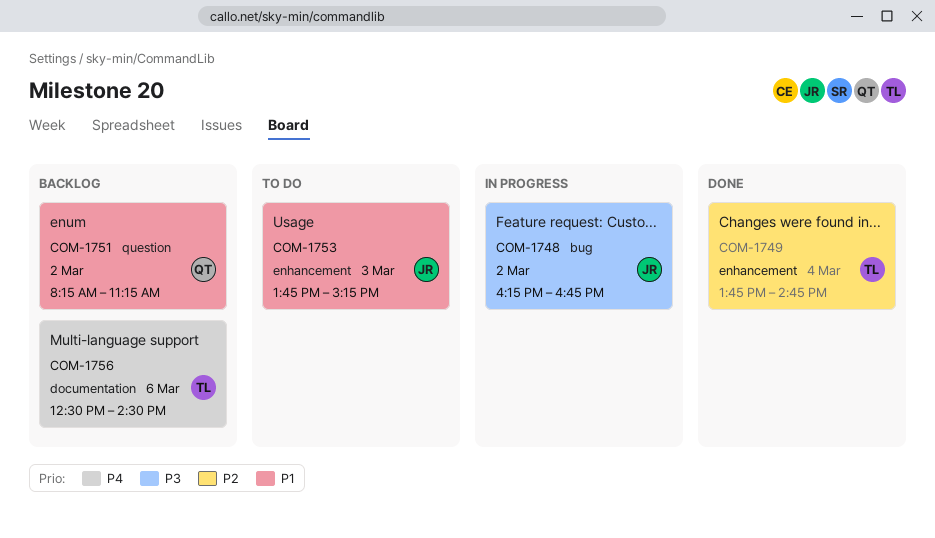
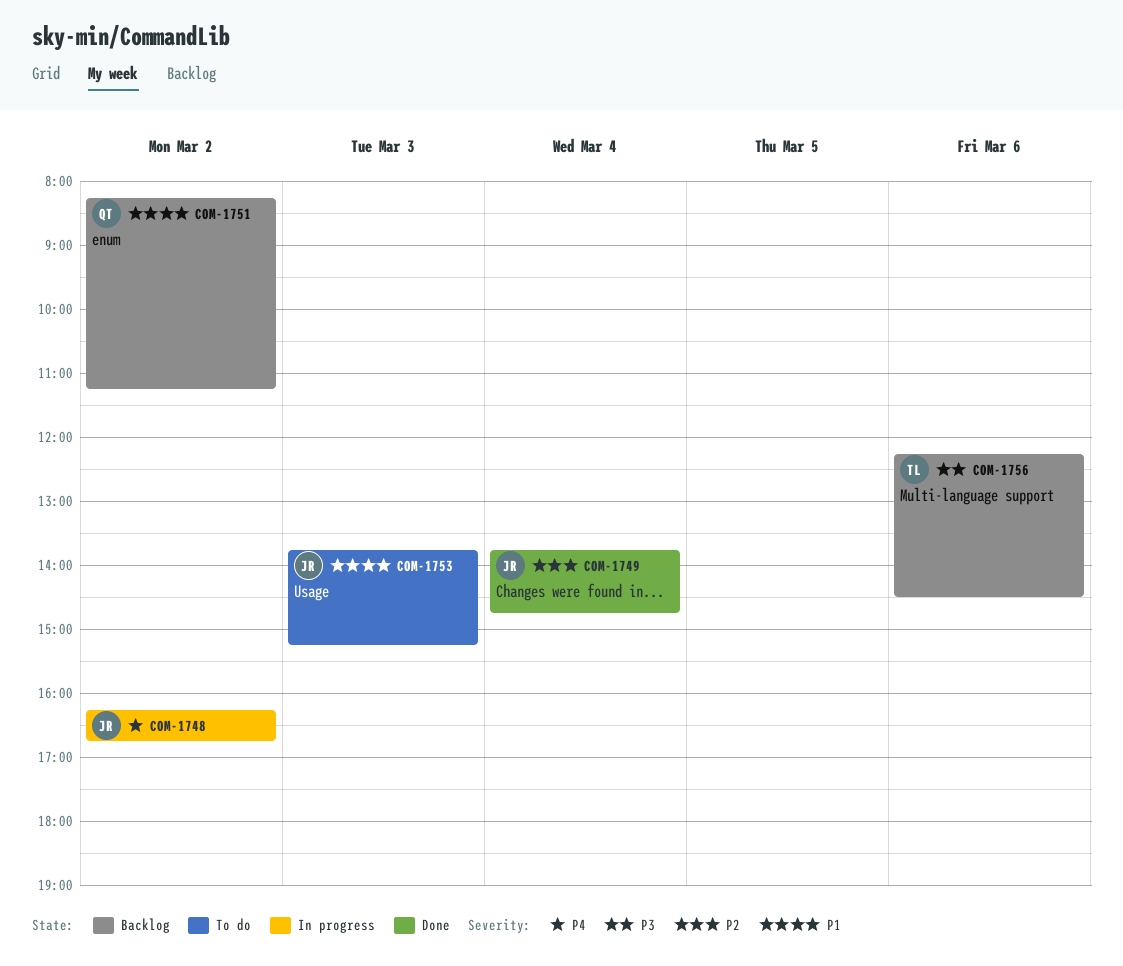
COM-1748, priority: P3 -> P4
COM-1749, owner: TL -> JR
COM-1756, priority: P4 -> P3
COM-1756, begins: 12:30 -> 12:15

